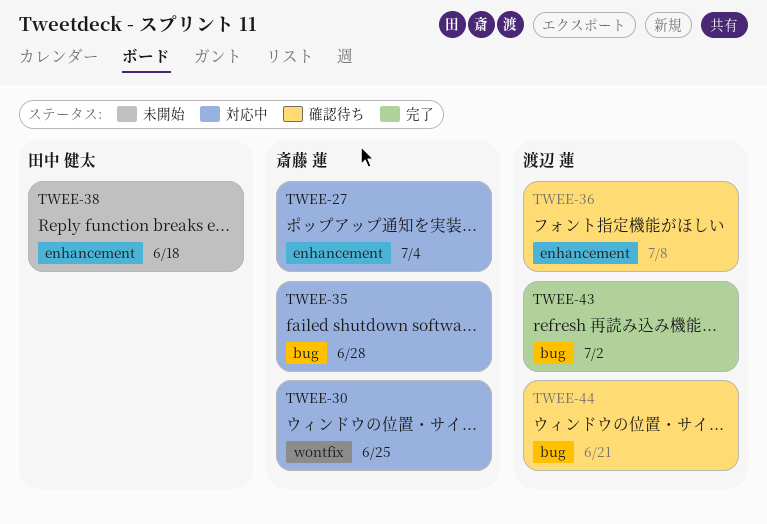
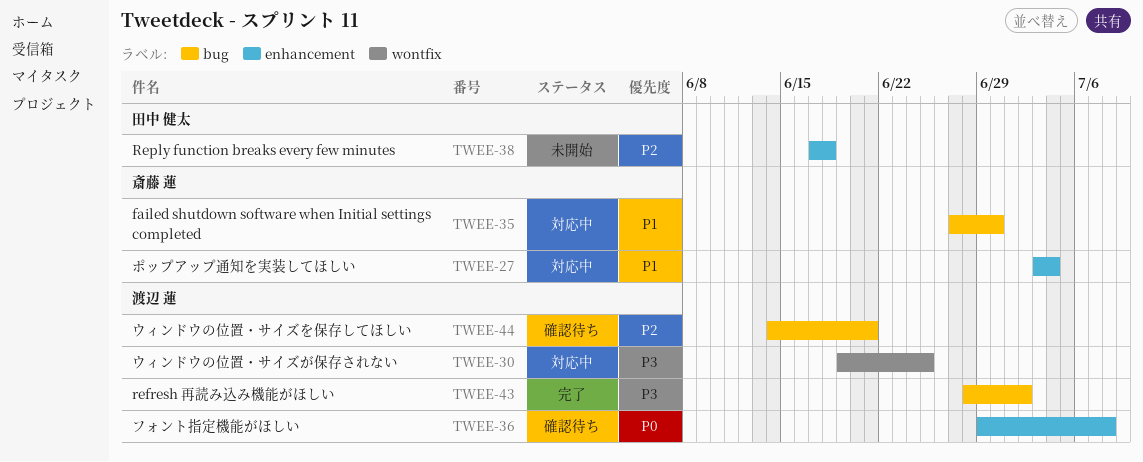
TWEE-30, owner: 斎藤 蓮 -> 渡辺 蓮
TWEE-35, due: Jun 28 -> Jun 30

